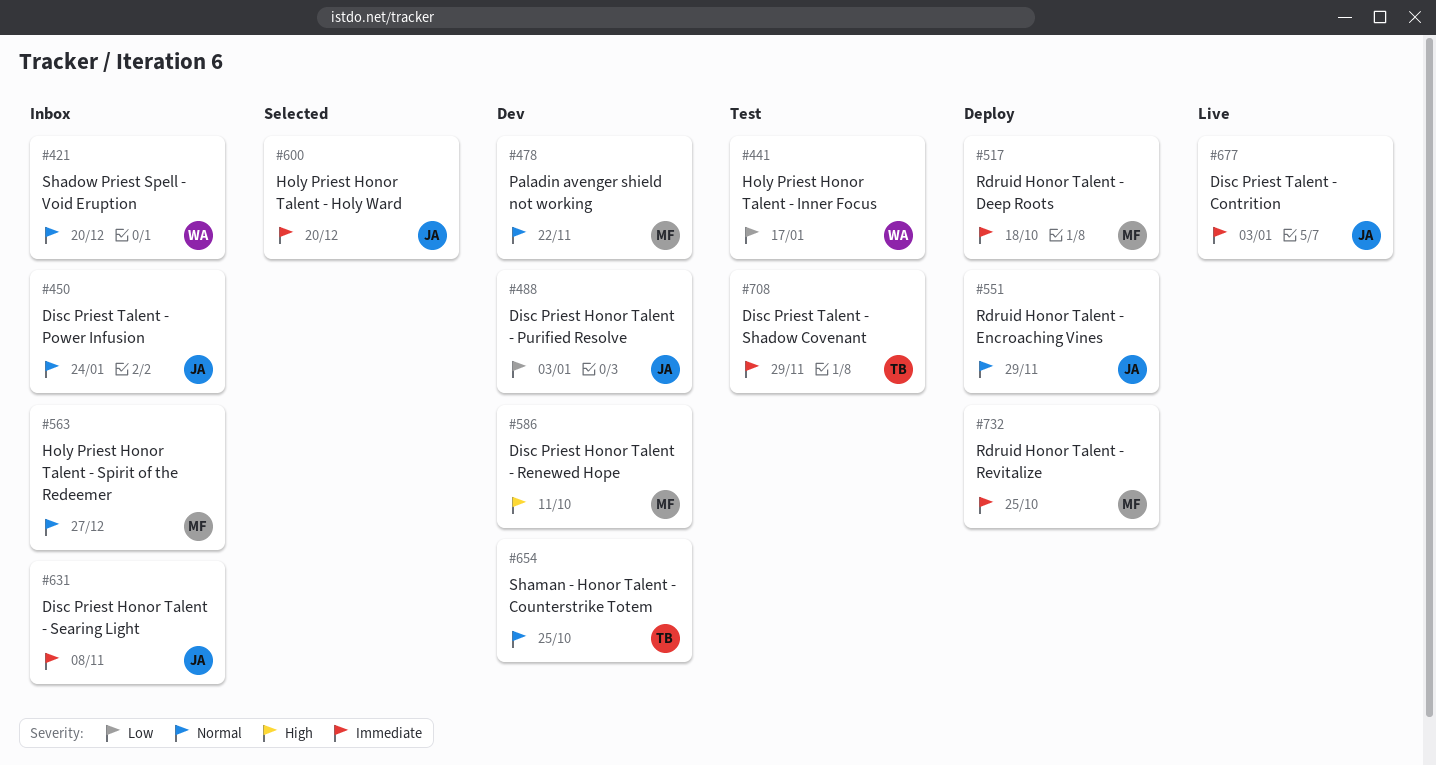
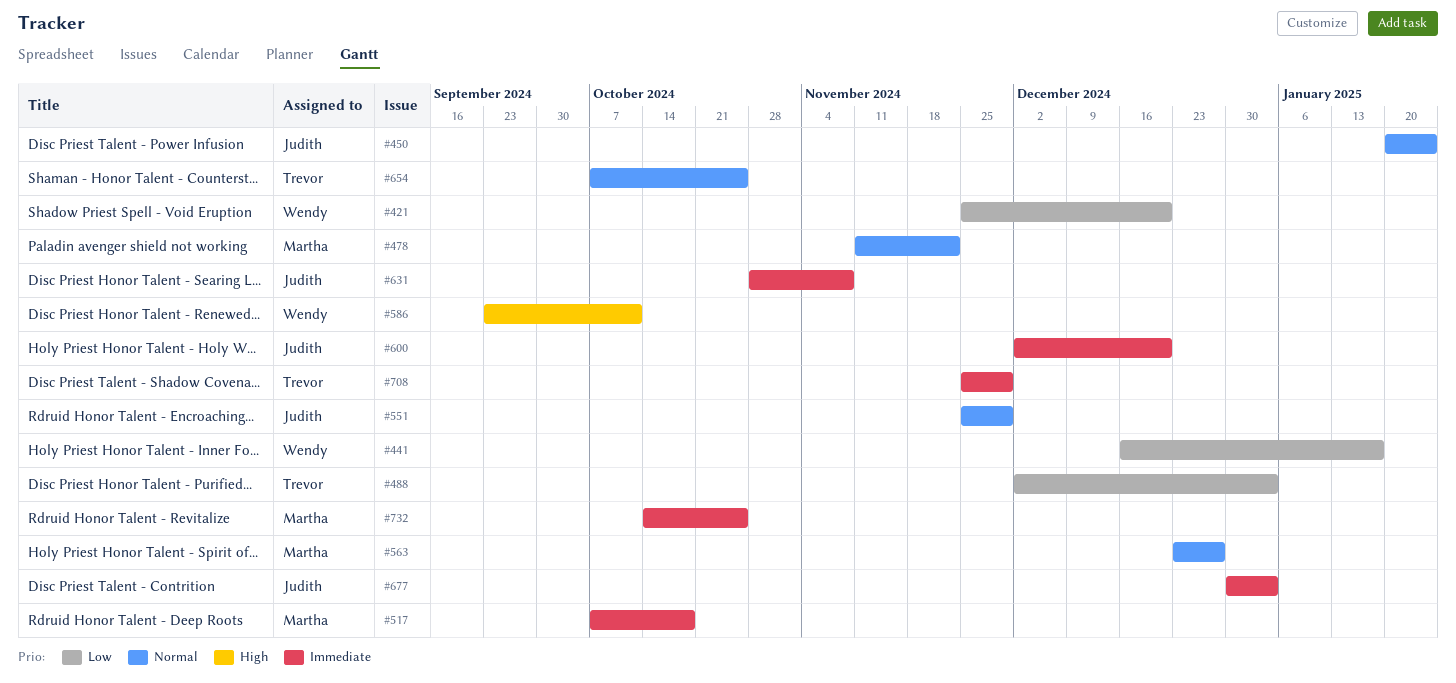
#421, priority: Normal -> Low
#488, owner: Judith -> Trevor
#586, owner: Martha -> Wendy

